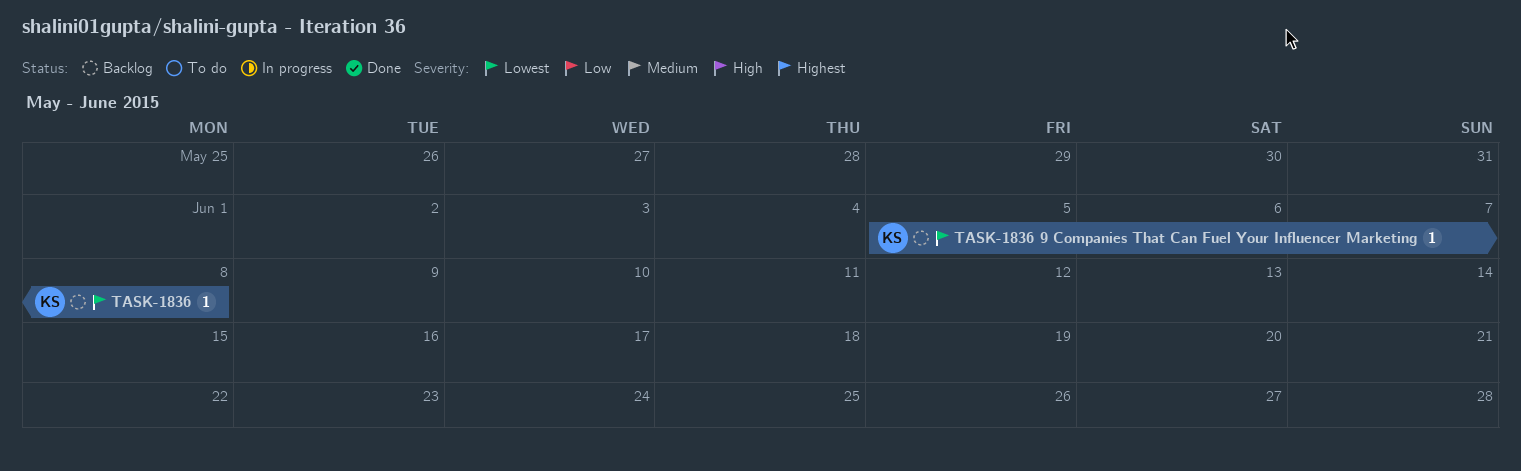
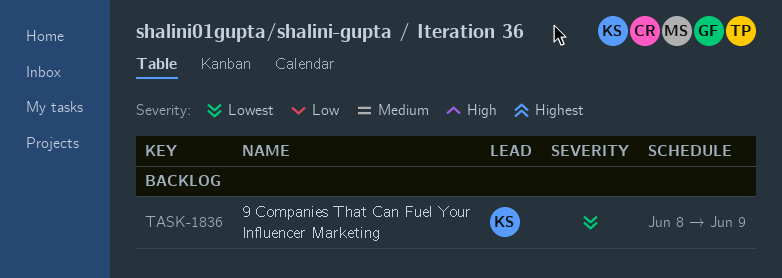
TASK-1836, start: Jun 5 -> Jun 8
TASK-1836, due: Jun 8 -> Jun 9

